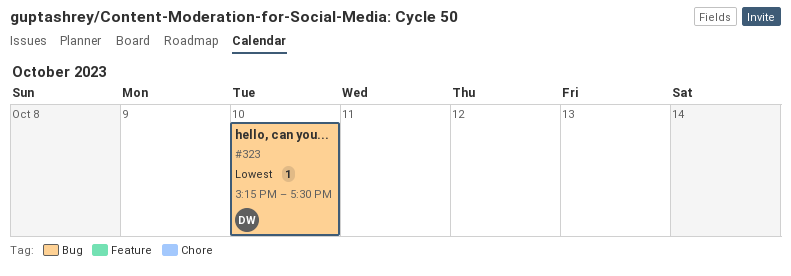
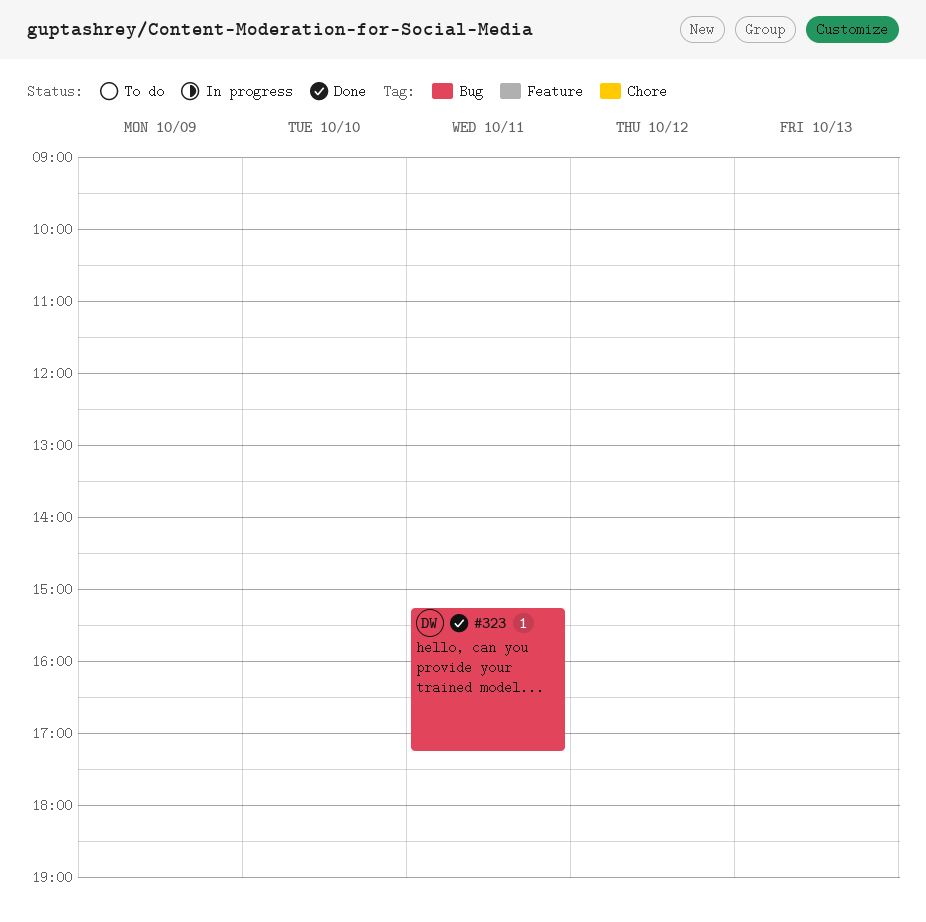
#323, day: Oct 10 -> Oct 11
#323, ends: 17:30 -> 17:15

